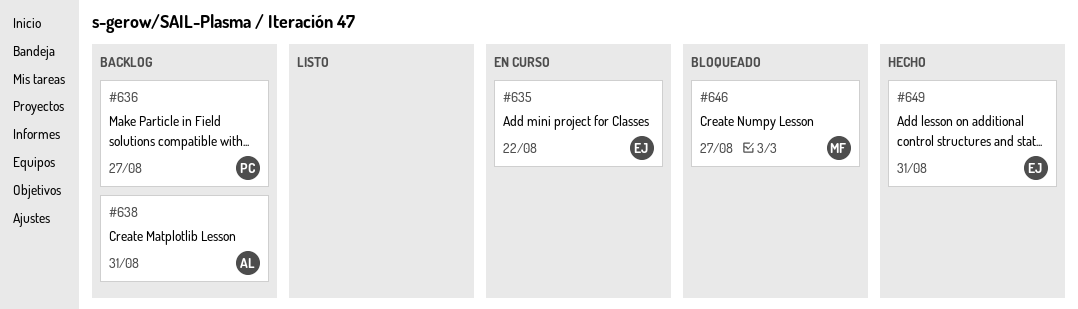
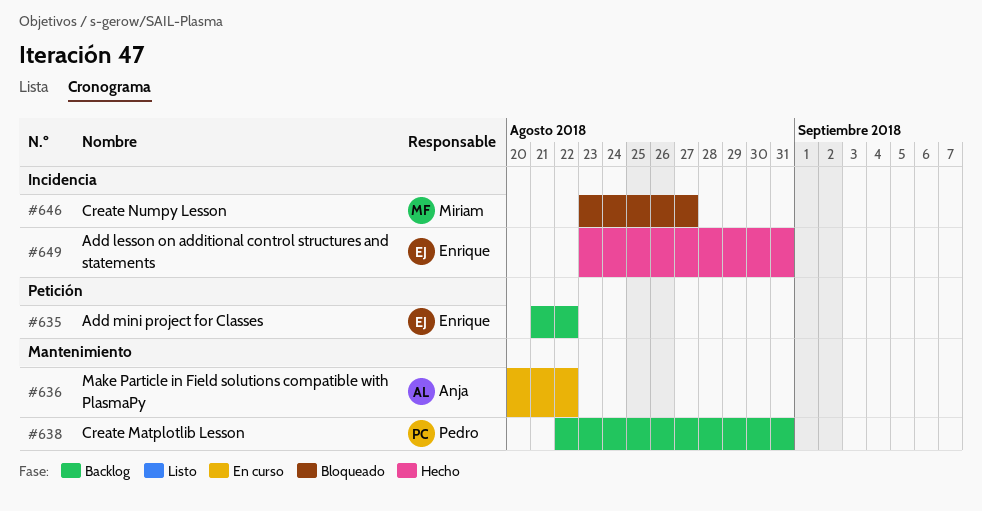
#635, status: En curso -> Backlog
#636, status: Backlog -> En curso
#636, owner: Pedro -> Anja
#636, due: Aug 27 -> Aug 22
#638, owner: Anja -> Pedro

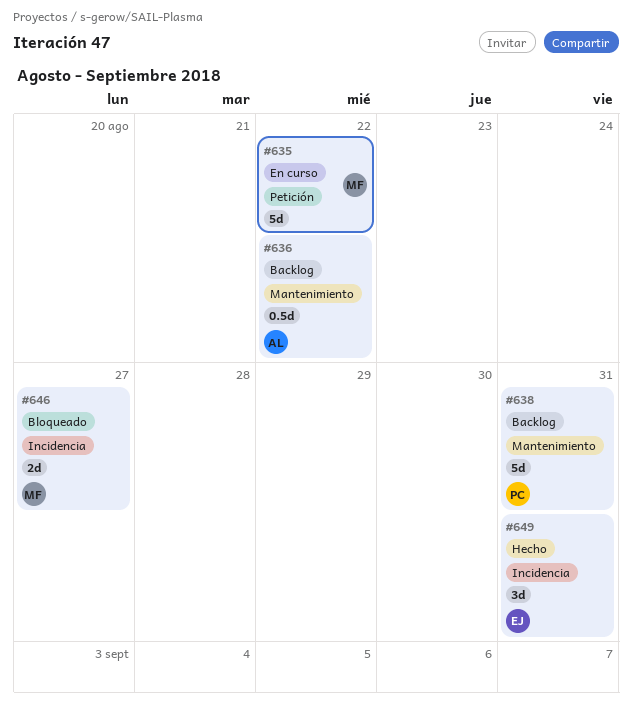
#635, status: Backlog -> En curso
#635, owner: Enrique -> Miriam
#636, status: En curso -> Backlog

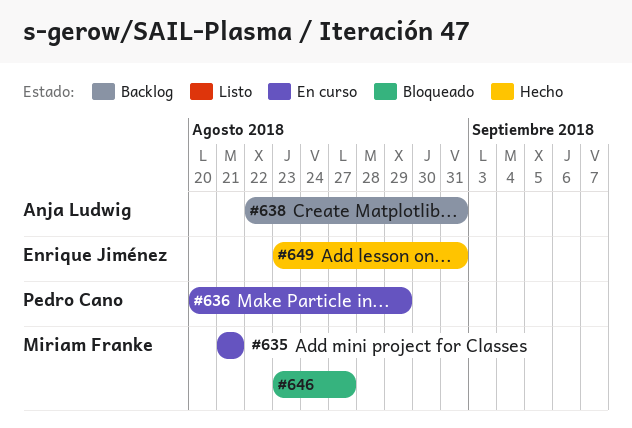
#635, due: Aug 22 -> Aug 21
#636, status: Backlog -> En curso
#636, owner: Anja Ludwig -> Pedro Cano
#636, due: Aug 22 -> Aug 29
#638, owner: Pedro Cano -> Anja Ludwig

